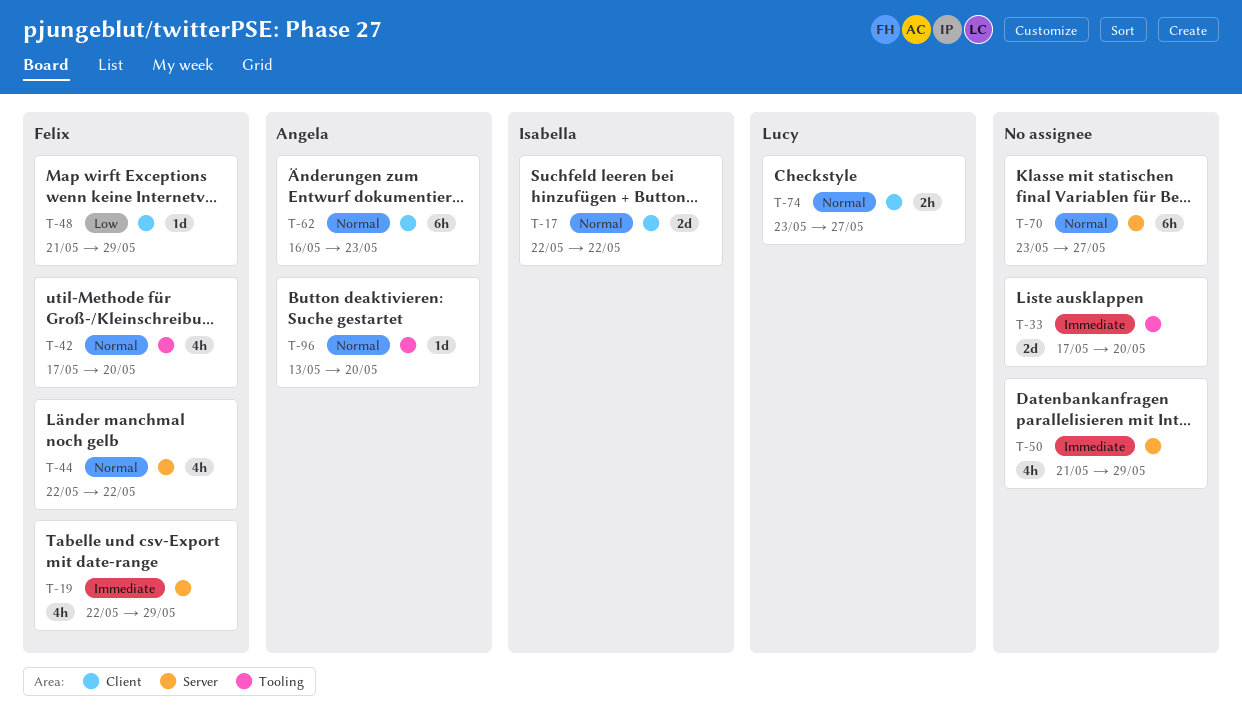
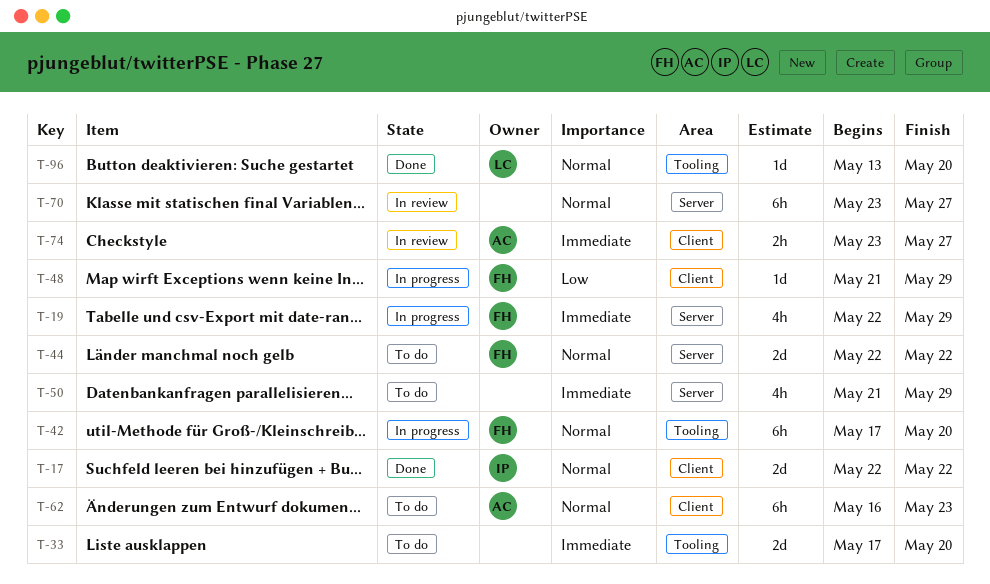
T-42, estimate: 4h -> 6h
T-44, estimate: 4h -> 2d
T-74, owner: Lucy -> Angela
T-74, priority: Normal -> Immediate
T-96, owner: Angela -> Lucy

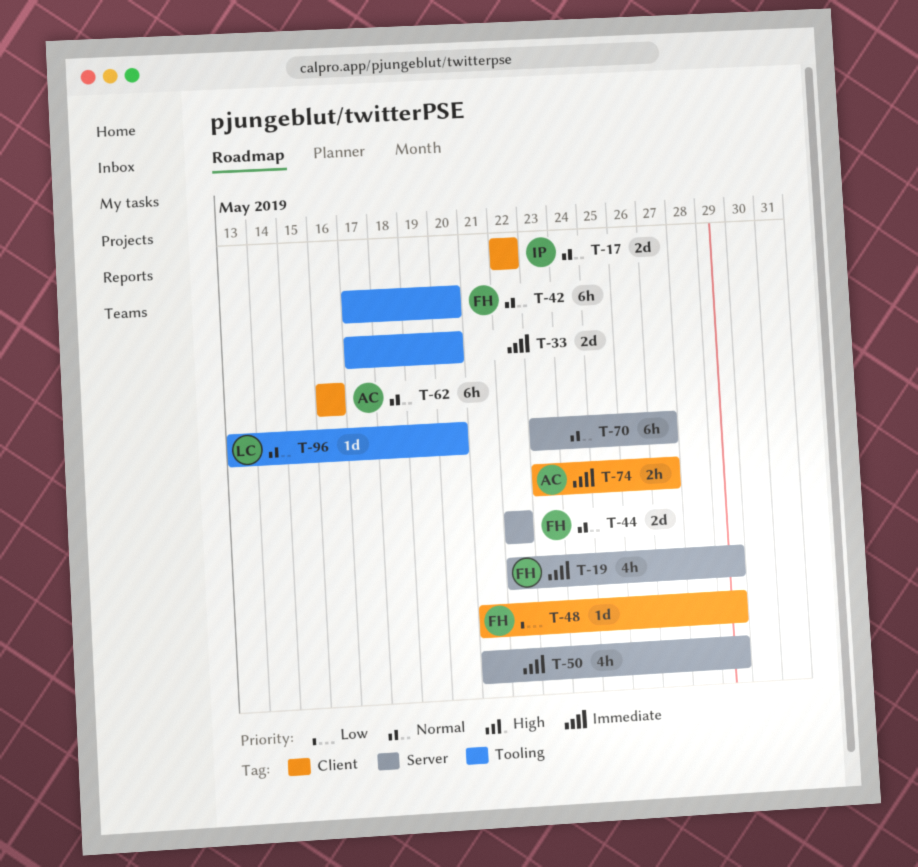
T-62, due: May 23 -> May 16

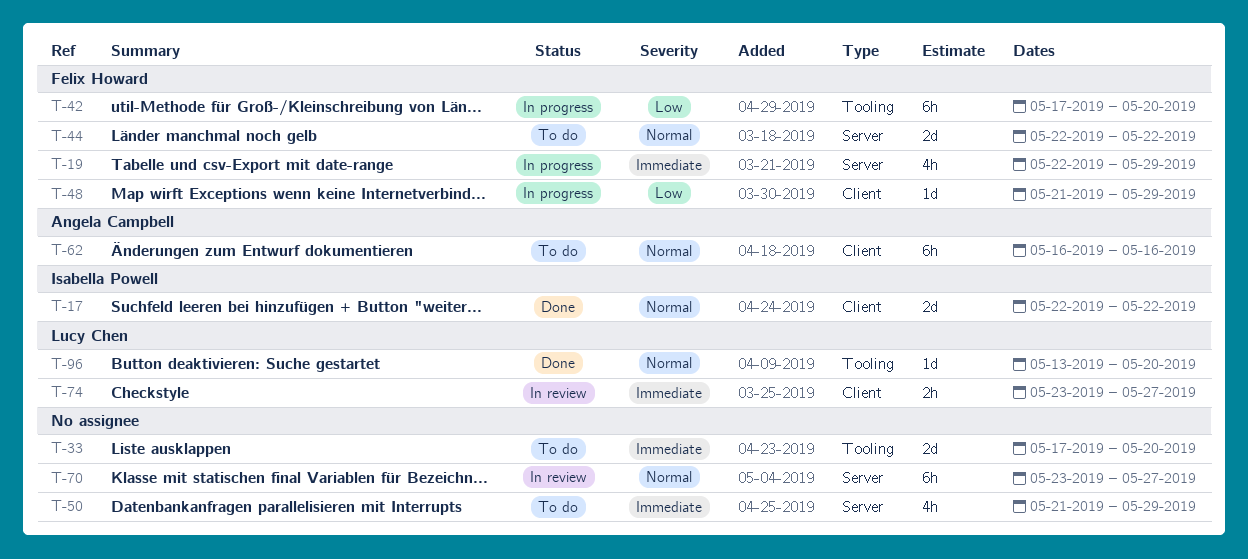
T-42, priority: Normal -> Low
T-74, owner: Angela Campbell -> Lucy Chen

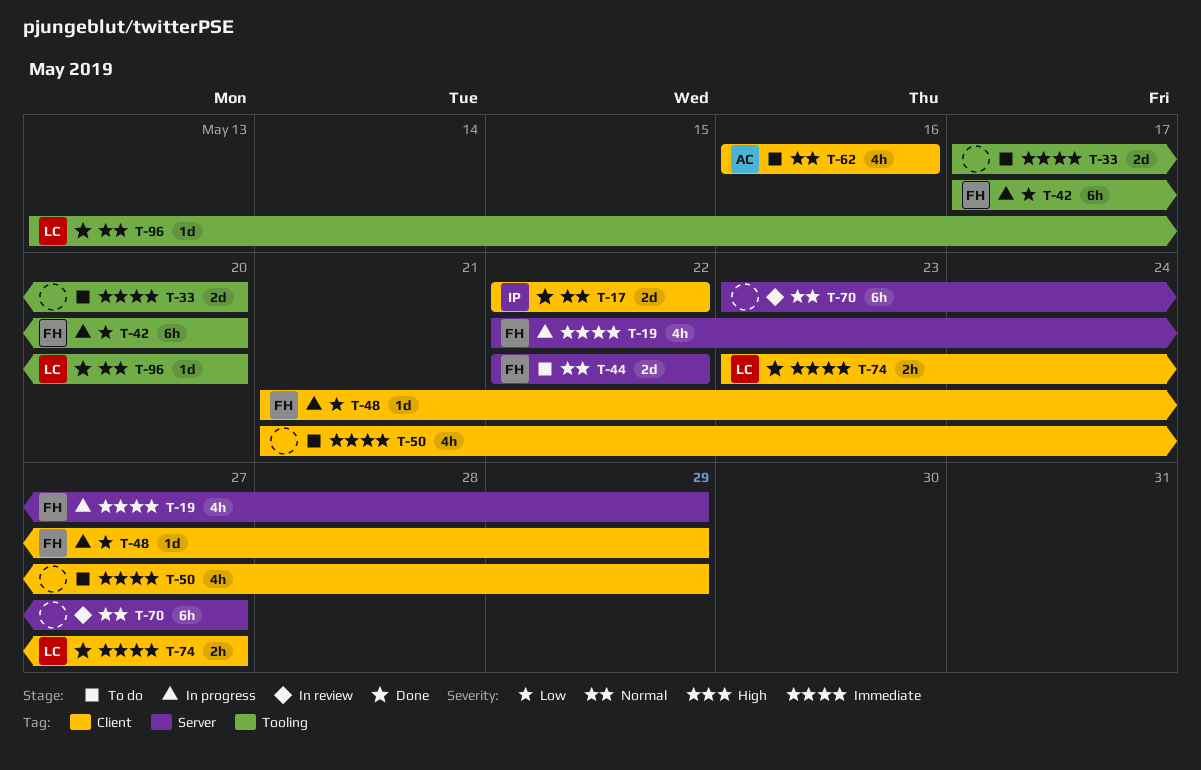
T-50, label: Server -> Client
T-62, estimate: 6h -> 4h
T-74, status: In review -> Done

